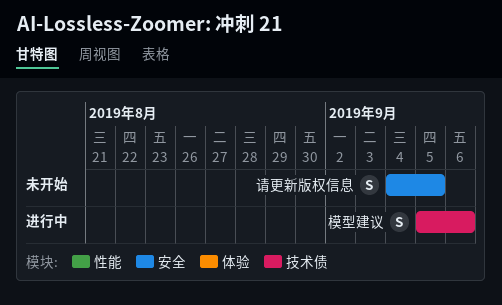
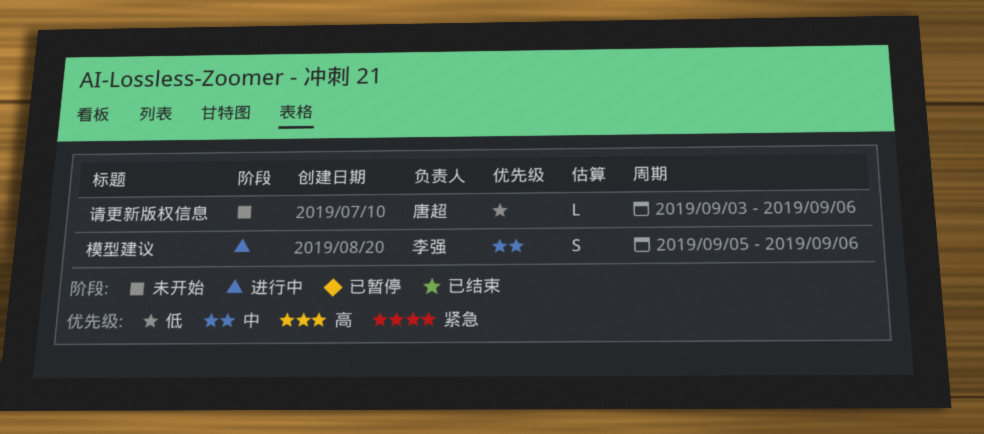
请更新版权信息, estimate: S -> L
请更新版权信息, start: Sep 4 -> Sep 3
请更新版权信息, due: Sep 5 -> Sep 6

